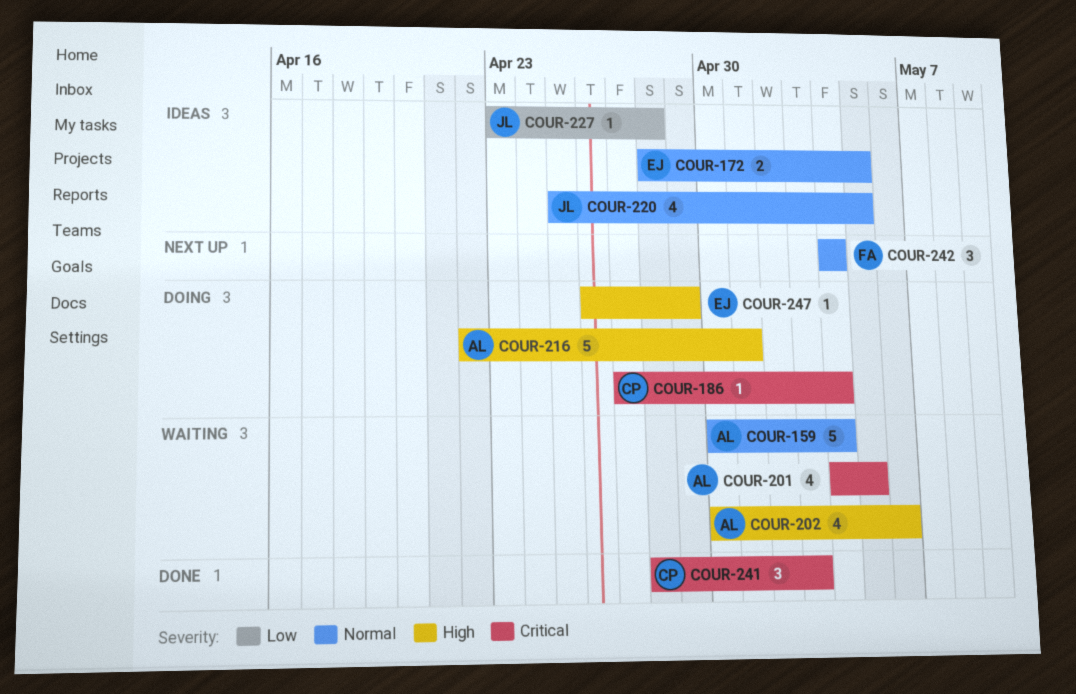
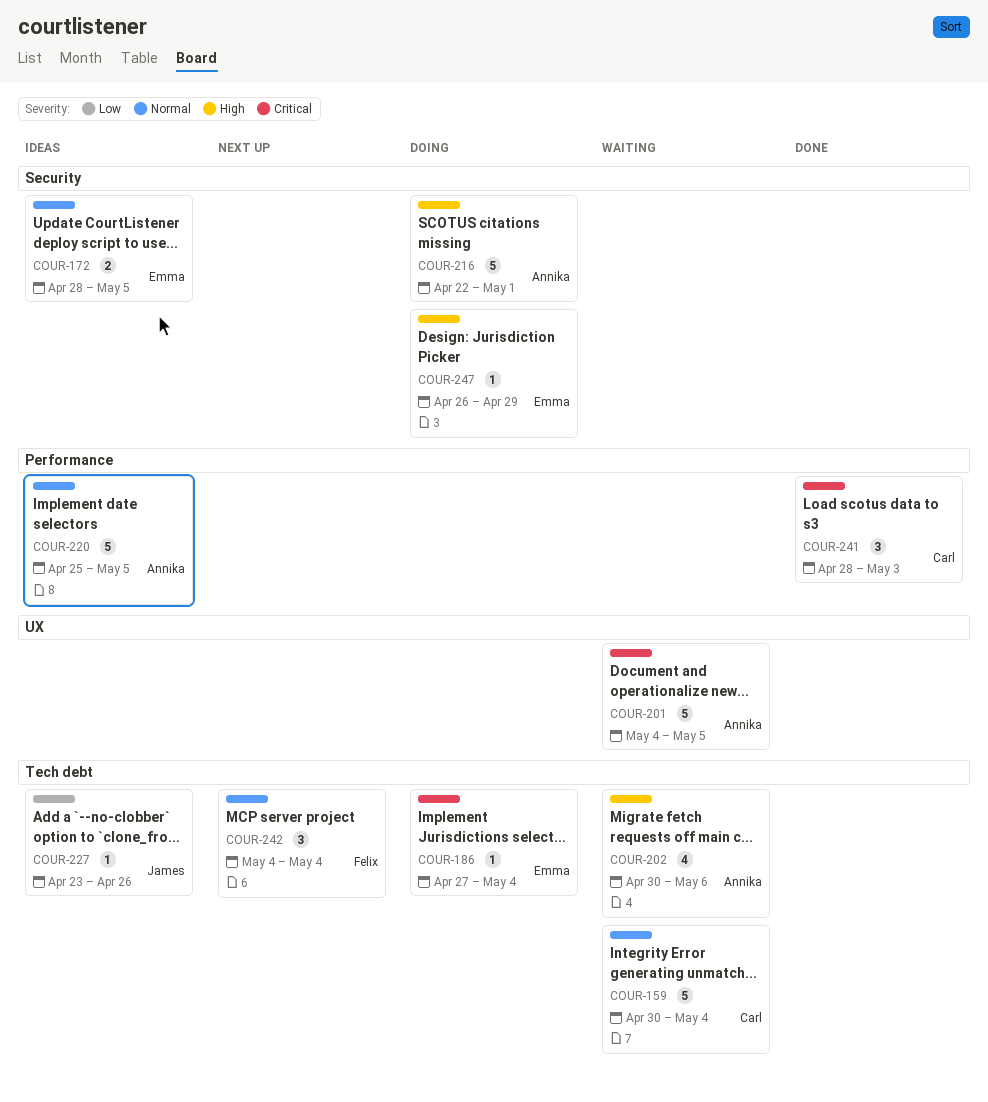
COUR-159, owner: Annika -> Carl
COUR-186, owner: Carl -> Emma
COUR-201, estimate: 4 -> 5
COUR-220, owner: James -> Annika
COUR-220, estimate: 4 -> 5
COUR-227, due: Apr 28 -> Apr 26

